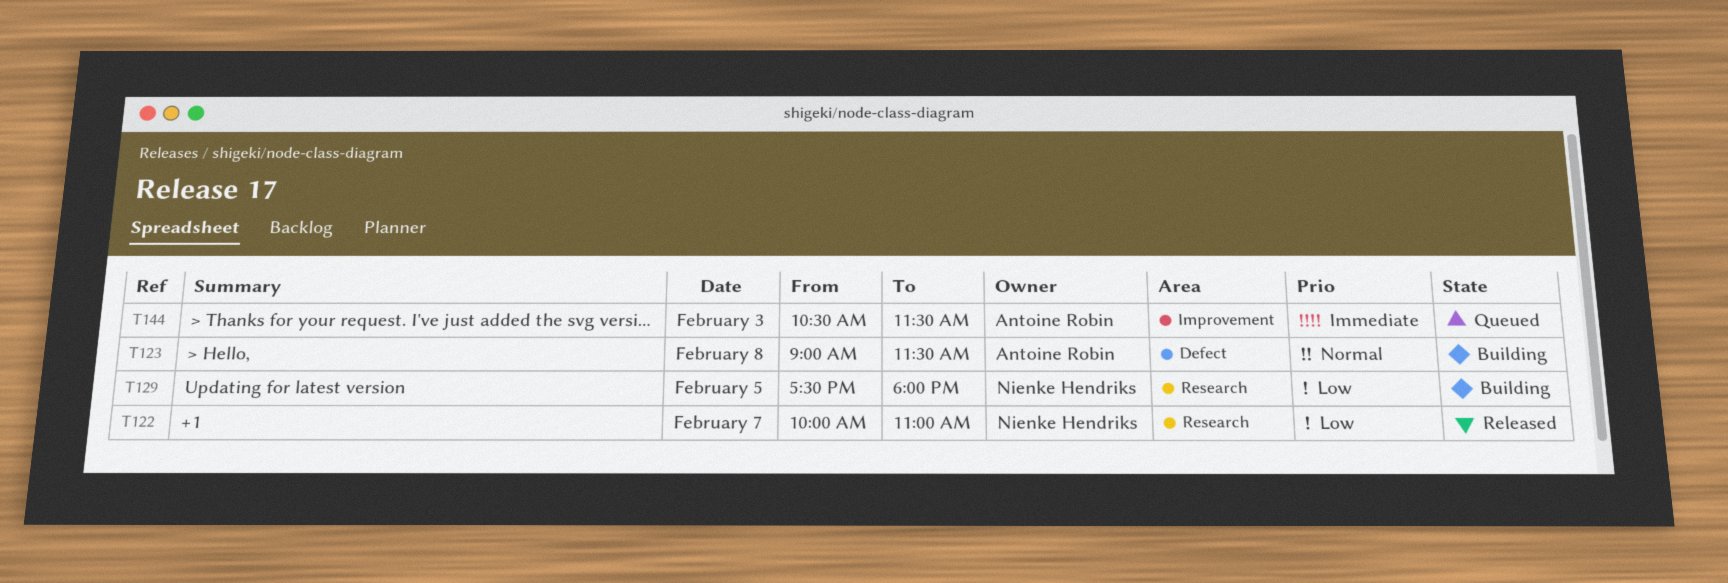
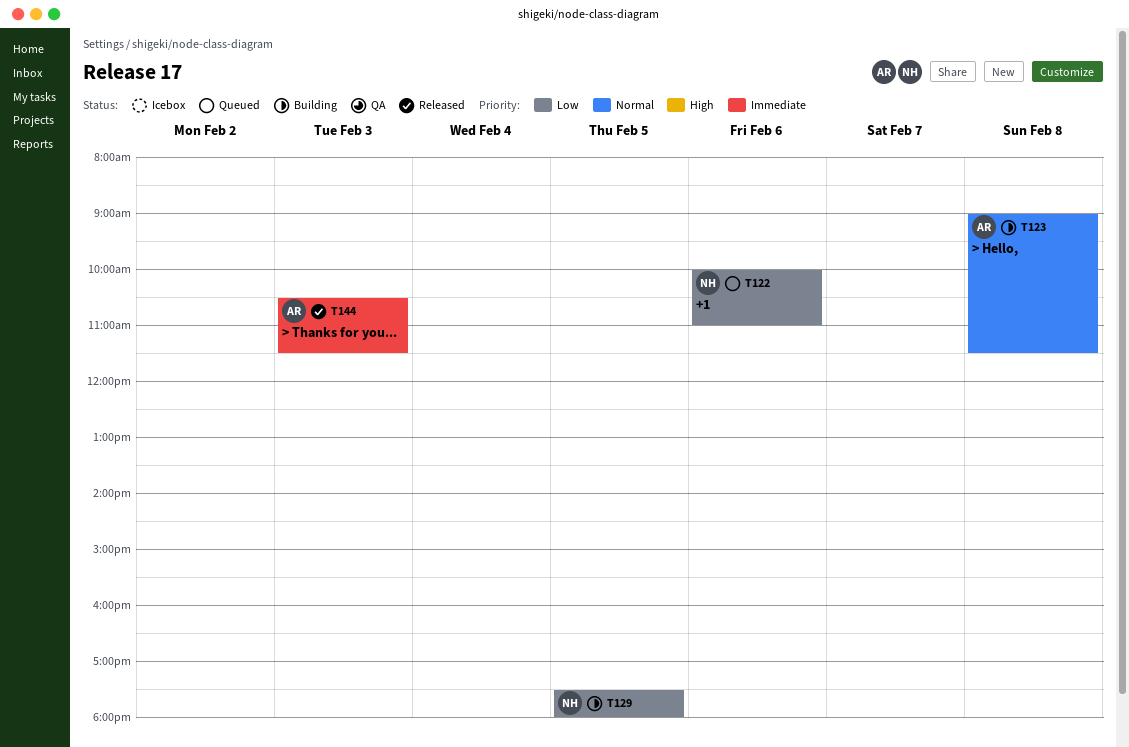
T122, status: Released -> Queued
T122, day: Feb 7 -> Feb 6
T144, status: Queued -> Released

